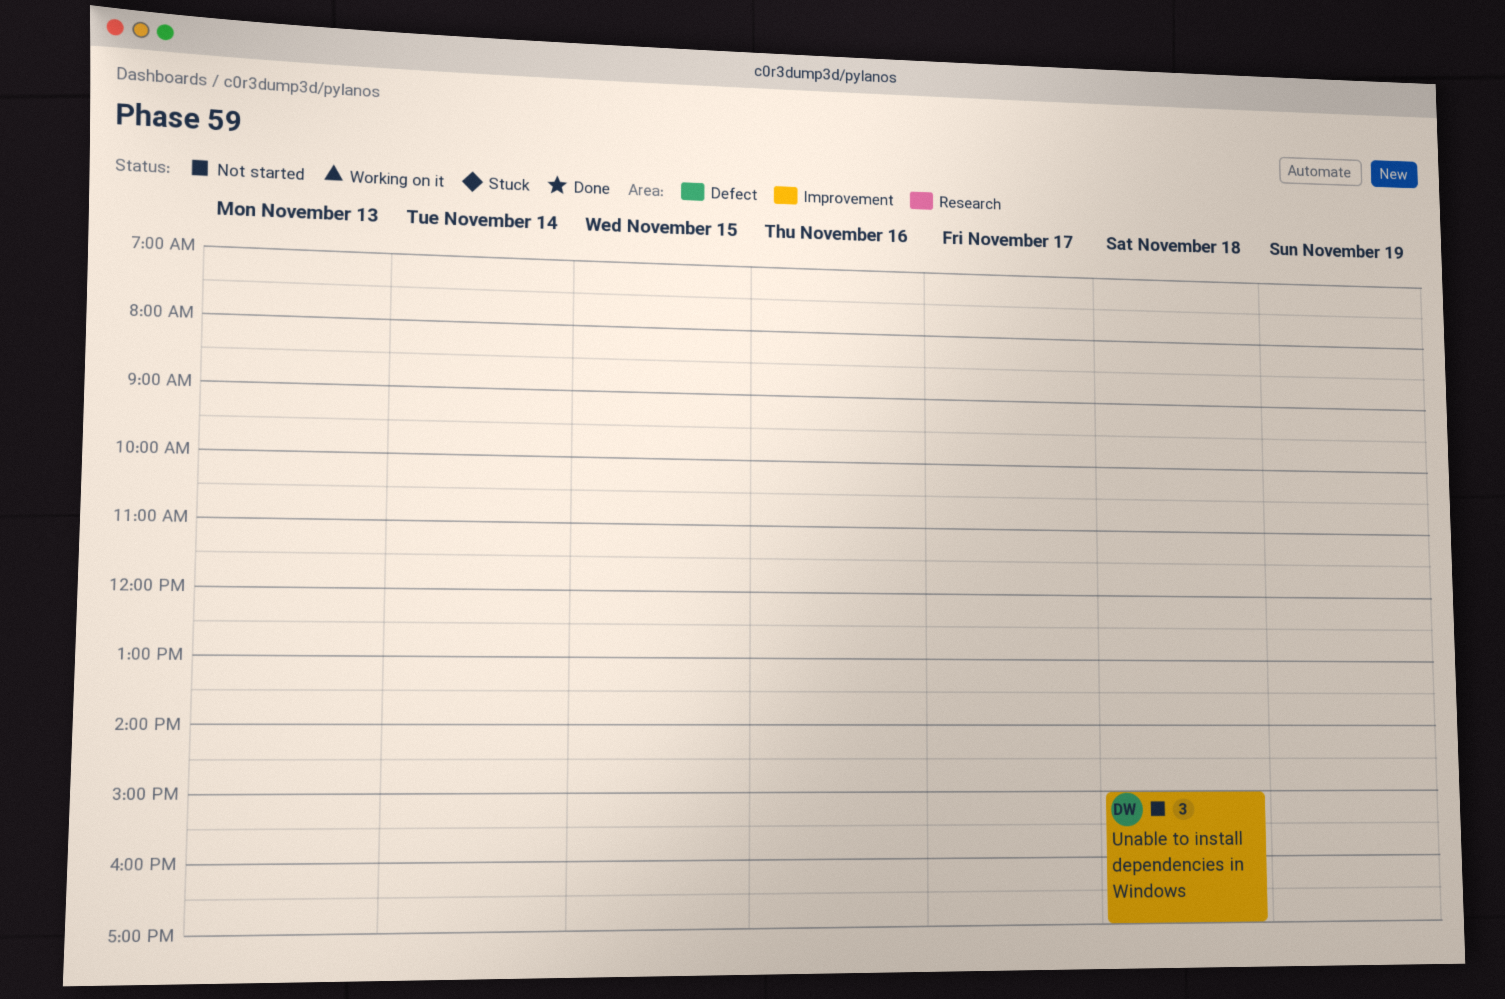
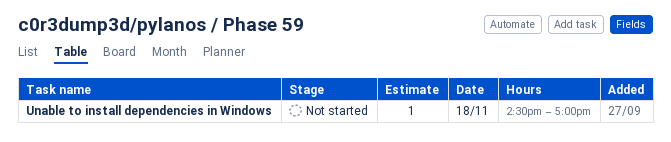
Unable to install dependencies in Windows, estimate: 3 -> 1
Unable to install dependencies in Windows, begins: 15:00 -> 14:30

